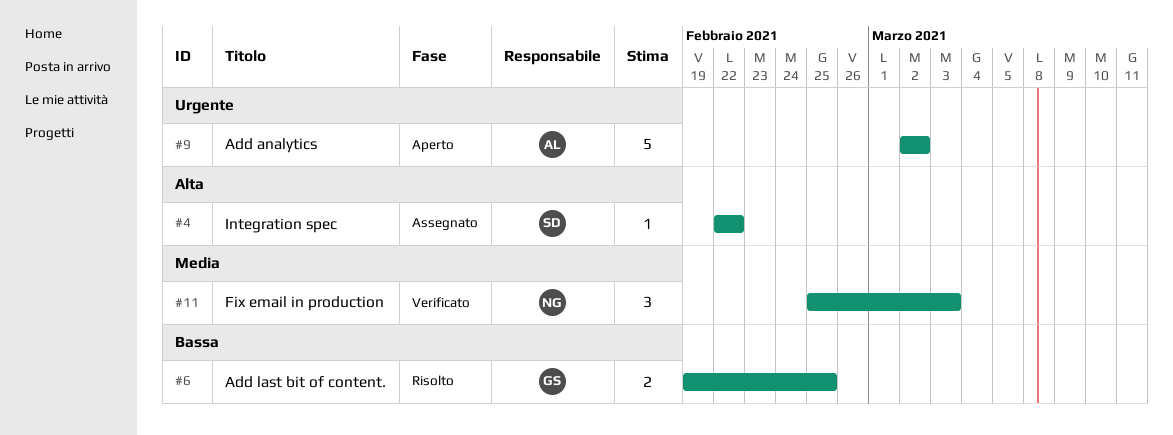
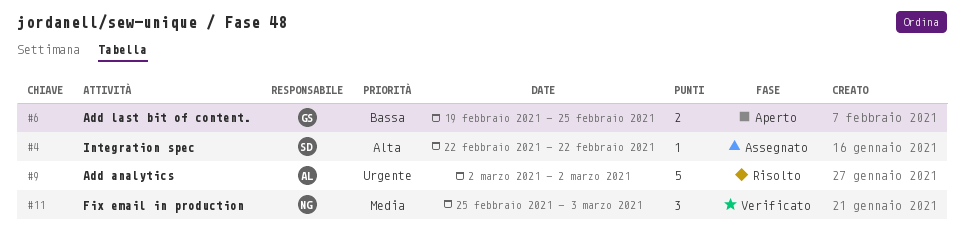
#6, status: Risolto -> Aperto
#9, status: Aperto -> Risolto

